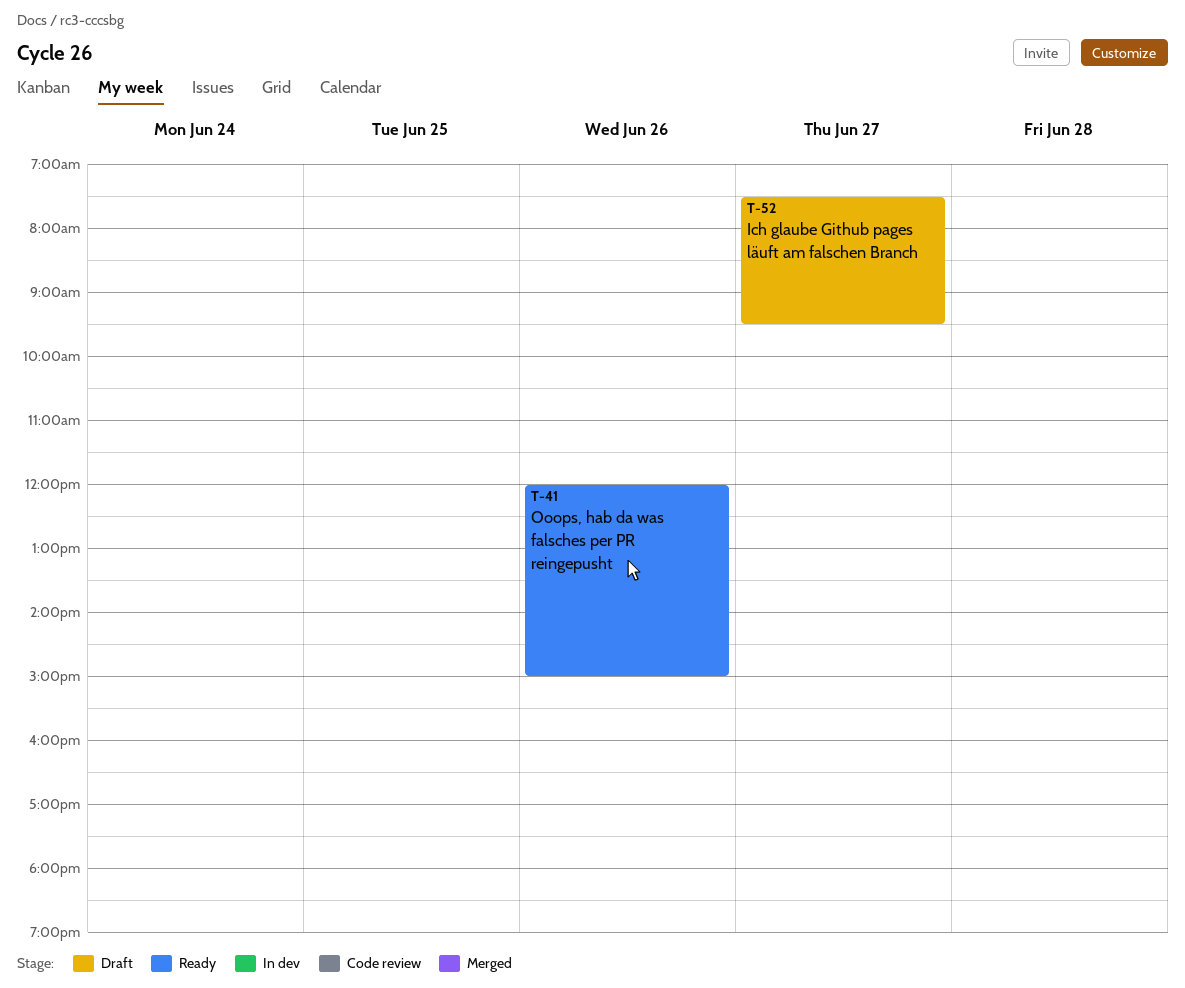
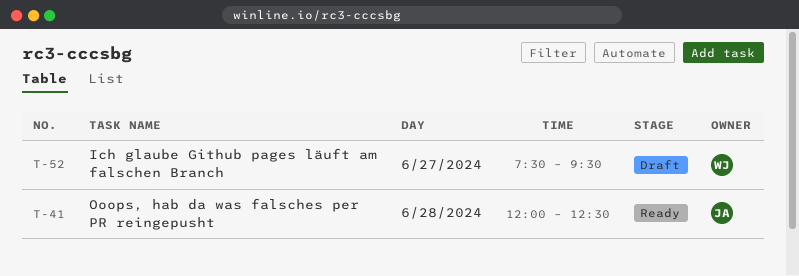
T-41, day: Jun 26 -> Jun 28
T-41, ends: 15:00 -> 12:30

